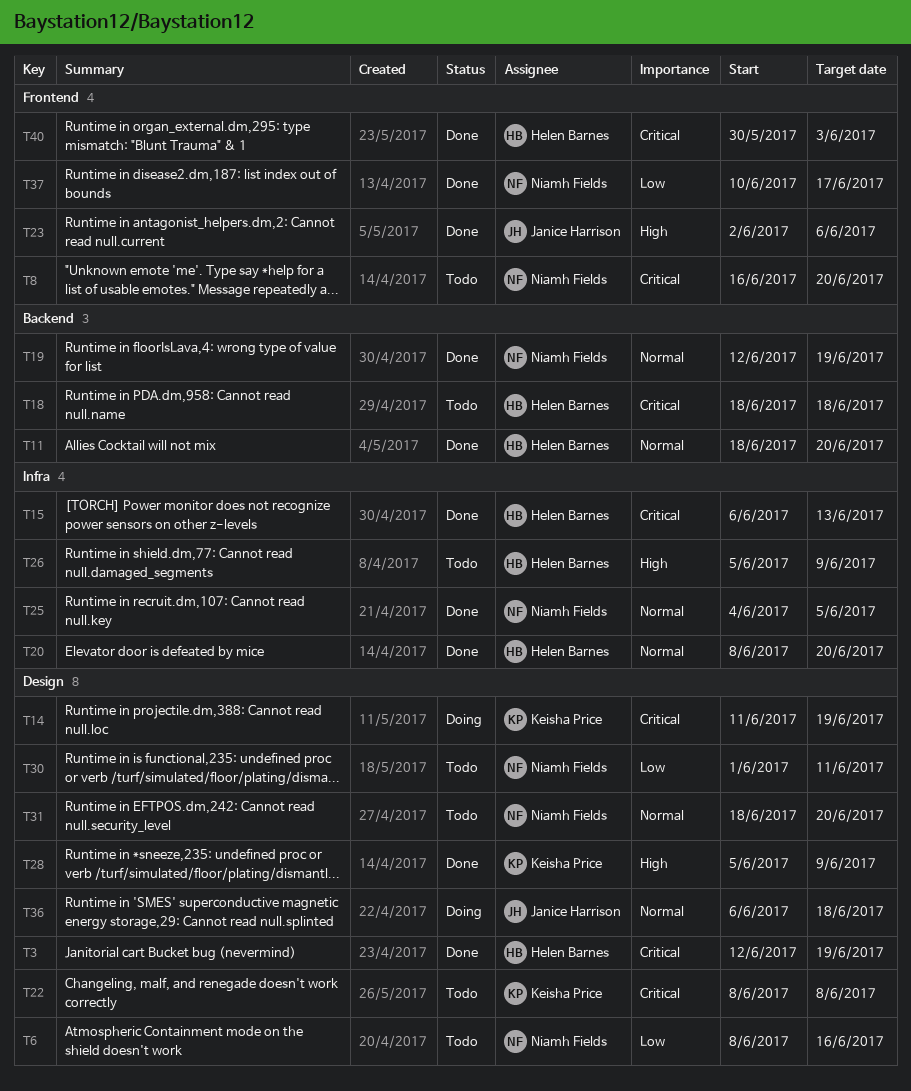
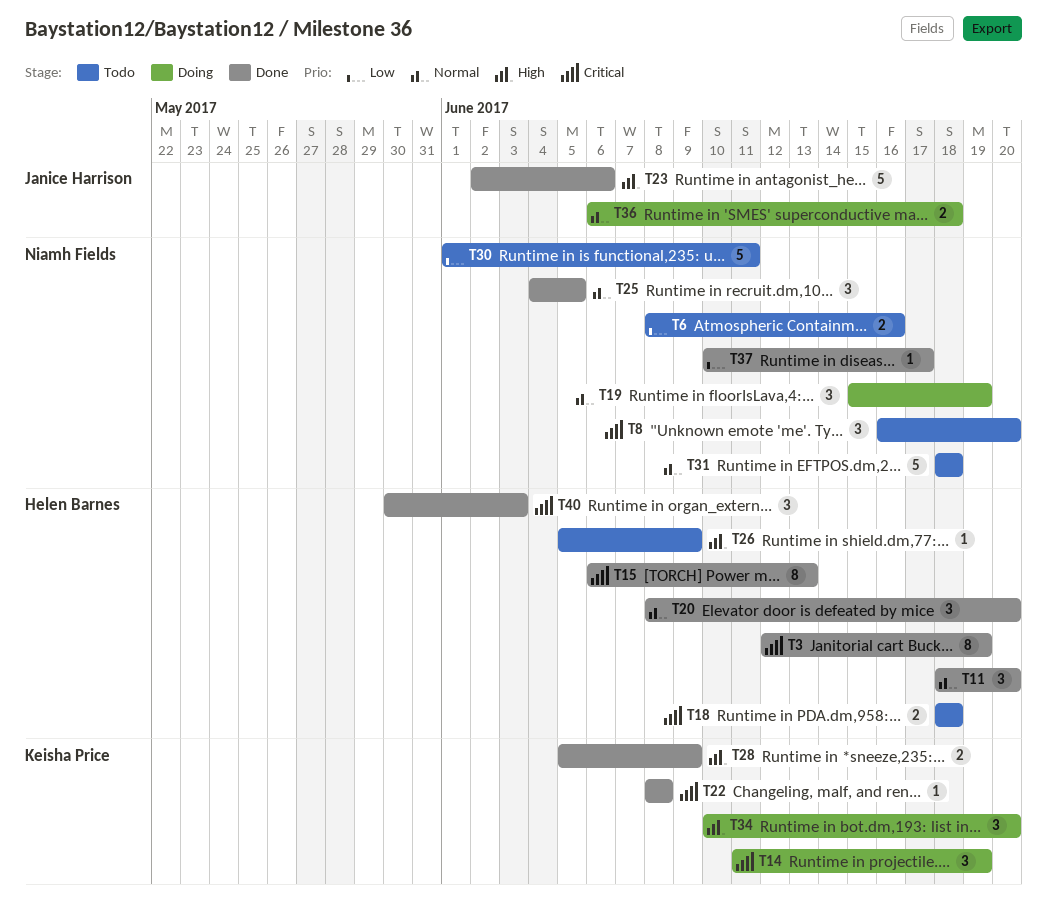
T19, status: Done -> Doing
T19, start: Jun 12 -> Jun 15
T22, status: Todo -> Done
T31, due: Jun 20 -> Jun 18
T34: none -> present

